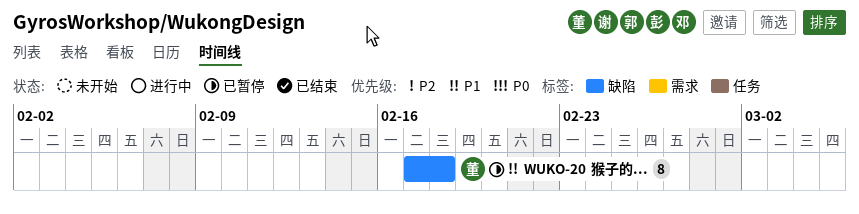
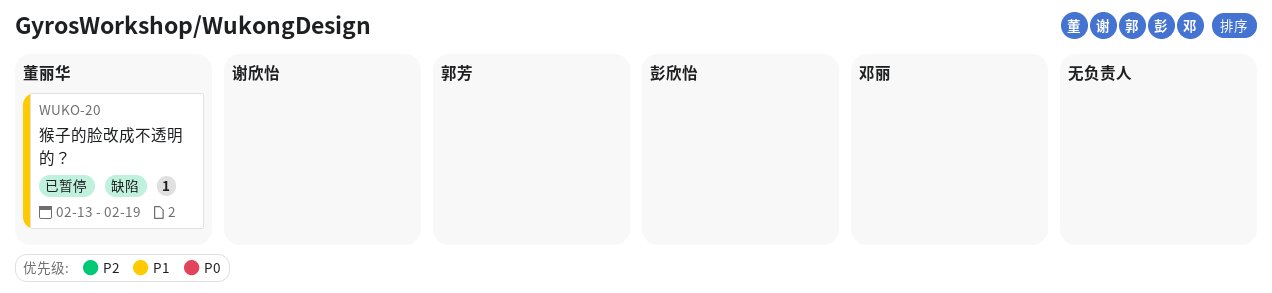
WUKO-20, estimate: 8 -> 1
WUKO-20, start: Feb 17 -> Feb 13
WUKO-20, due: Feb 18 -> Feb 19

